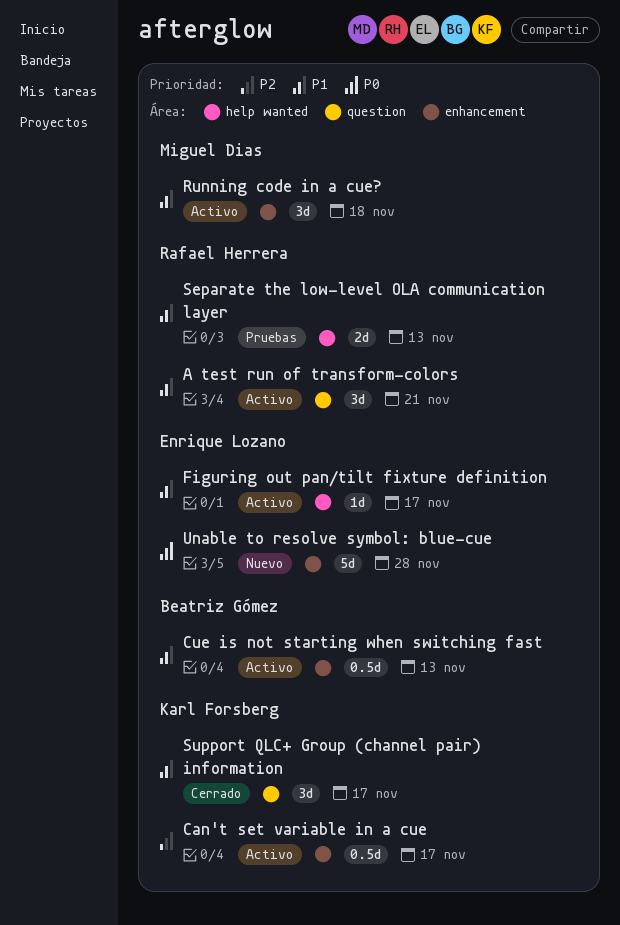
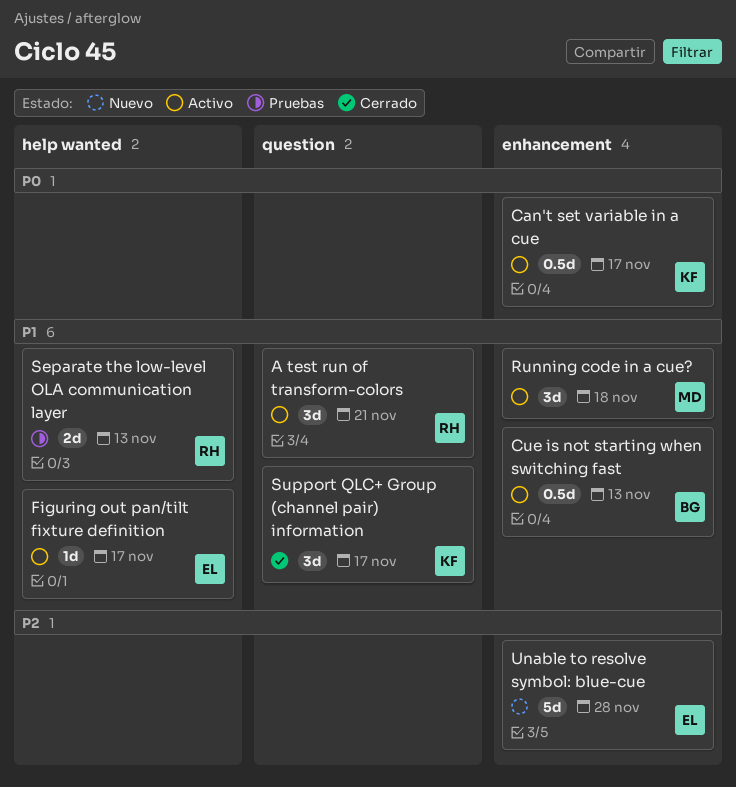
Can't set variable in a cue, priority: P2 -> P0
Unable to resolve symbol: blue-cue, priority: P0 -> P2

